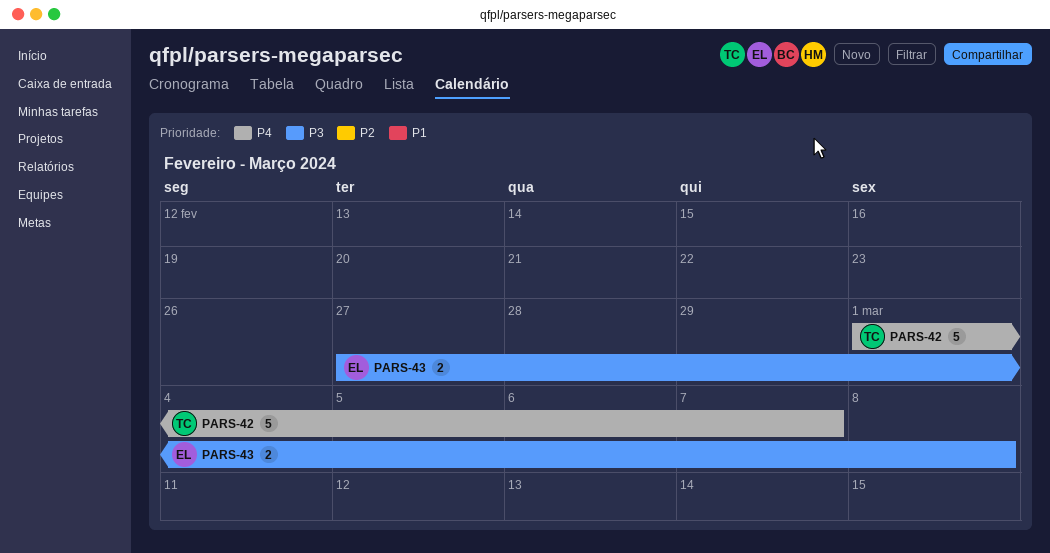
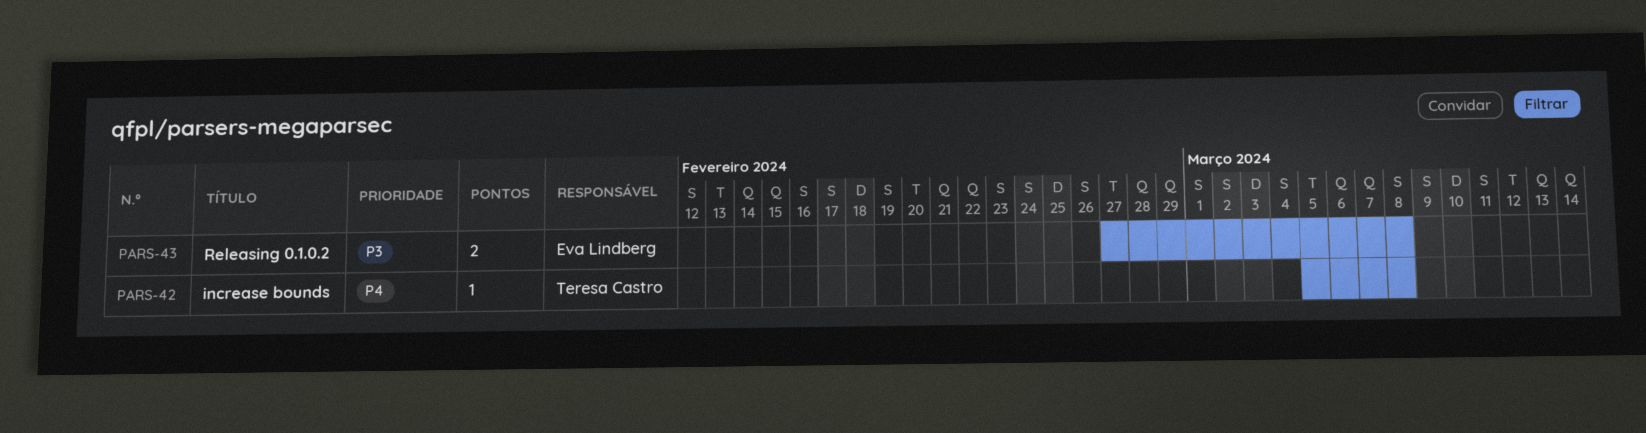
PARS-42, estimate: 5 -> 1
PARS-42, start: Mar 1 -> Mar 5
PARS-42, due: Mar 7 -> Mar 8

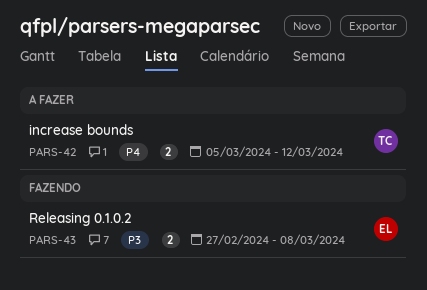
PARS-42, estimate: 1 -> 2
PARS-42, due: Mar 8 -> Mar 12

